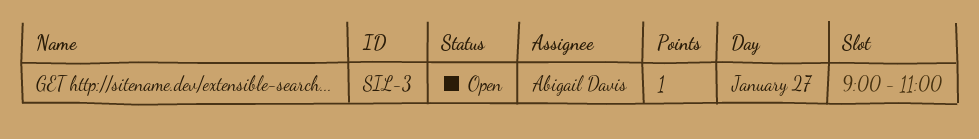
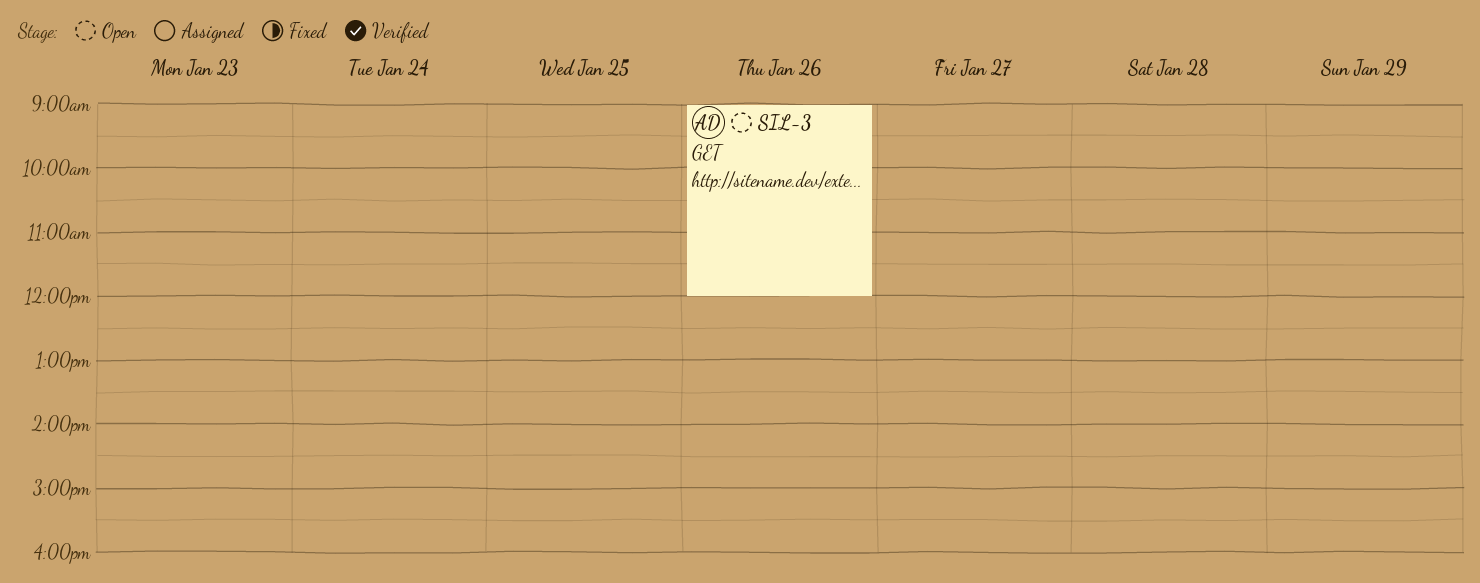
SIL-3, day: Jan 27 -> Jan 26
SIL-3, ends: 11:00 -> 12:00

